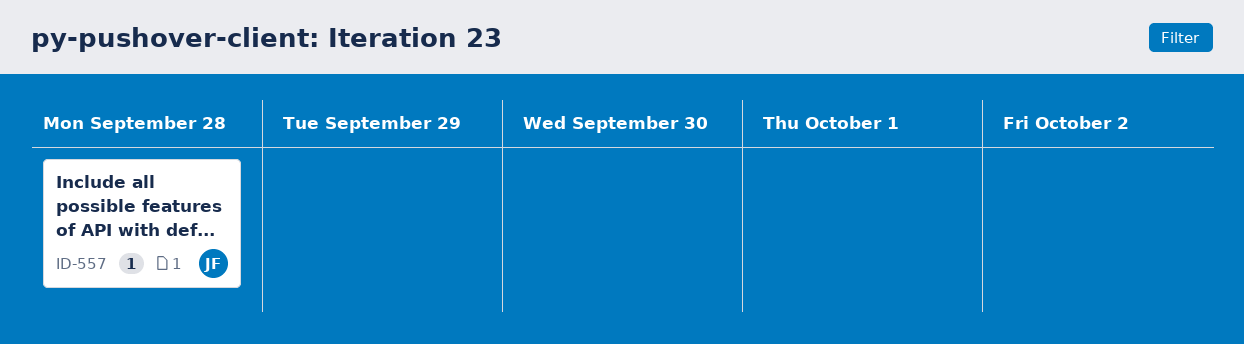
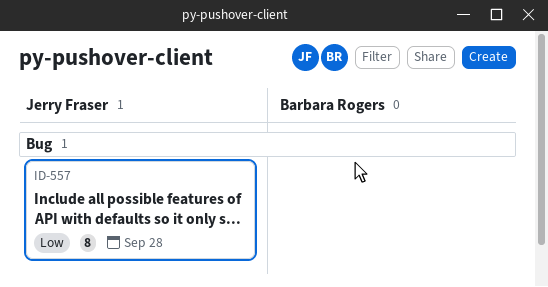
ID-557, estimate: 1 -> 8

